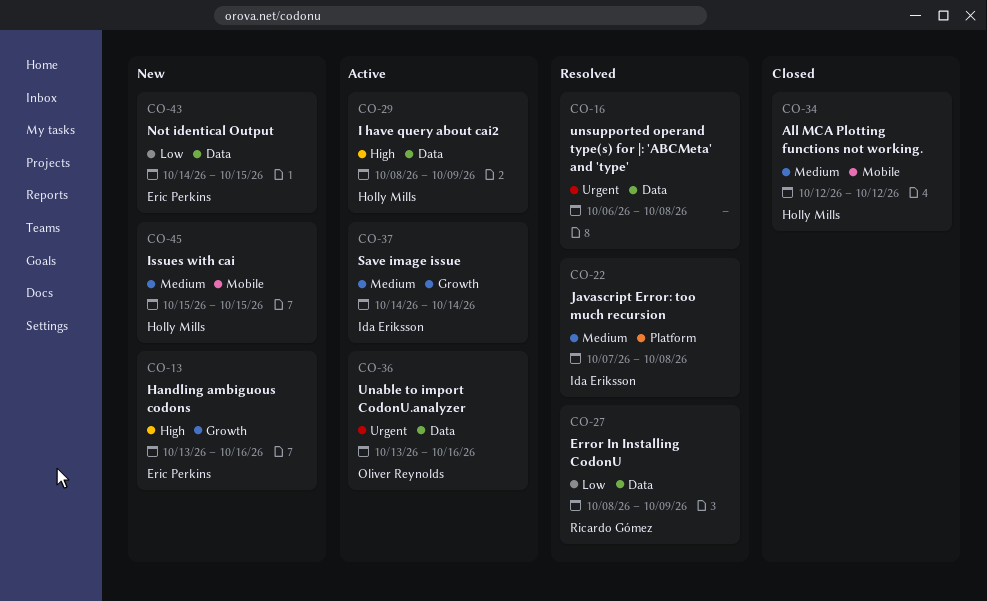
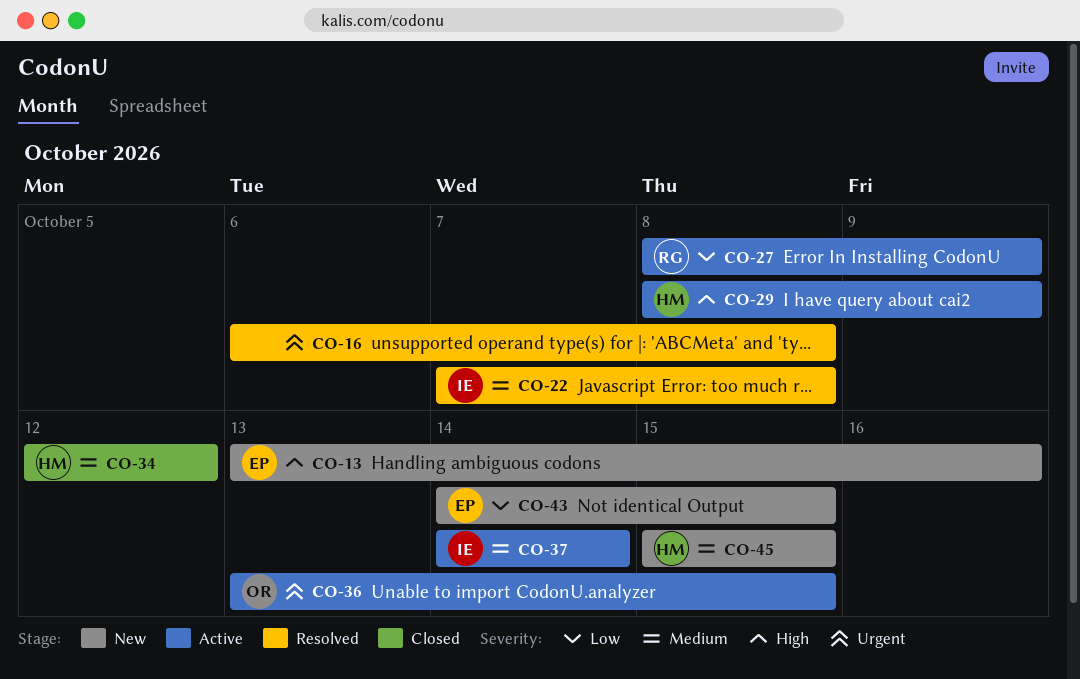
CO-27, status: Resolved -> Active
CO-36, due: Oct 16 -> Oct 15

